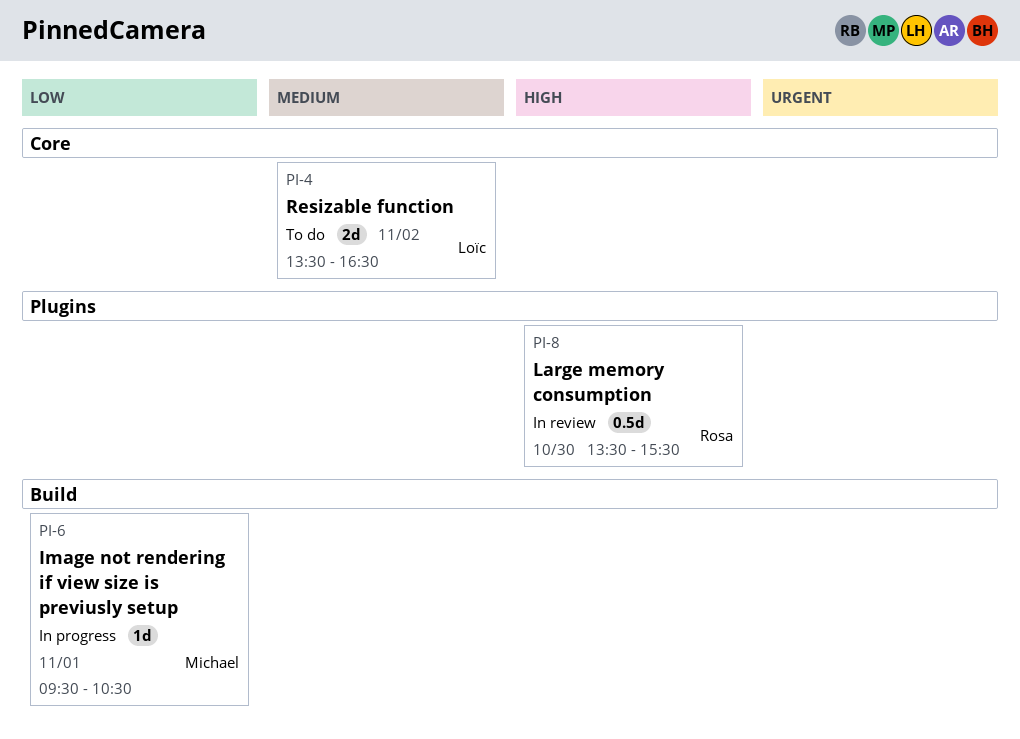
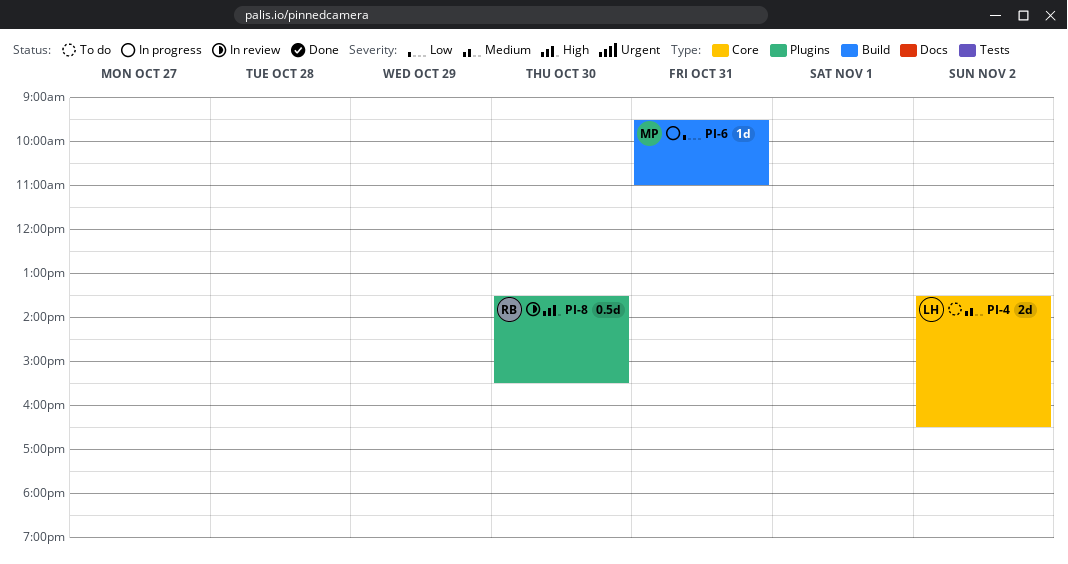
PI-6, day: Nov 1 -> Oct 31
PI-6, ends: 10:30 -> 11:00

